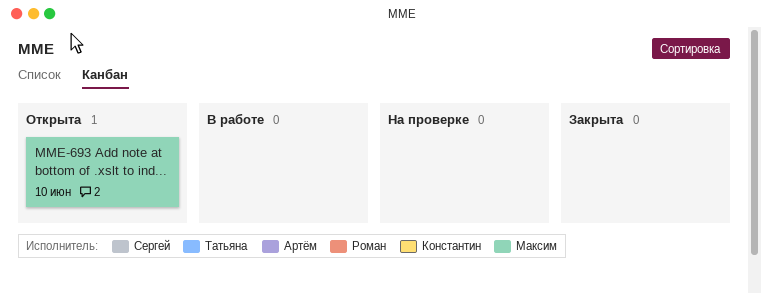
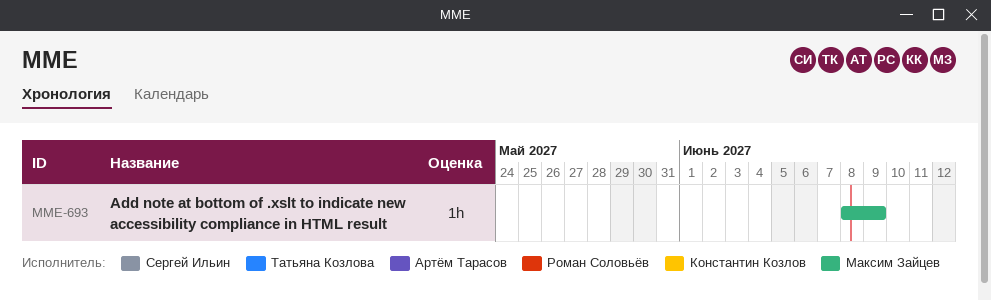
MME-693, due: Jun 10 -> Jun 9

